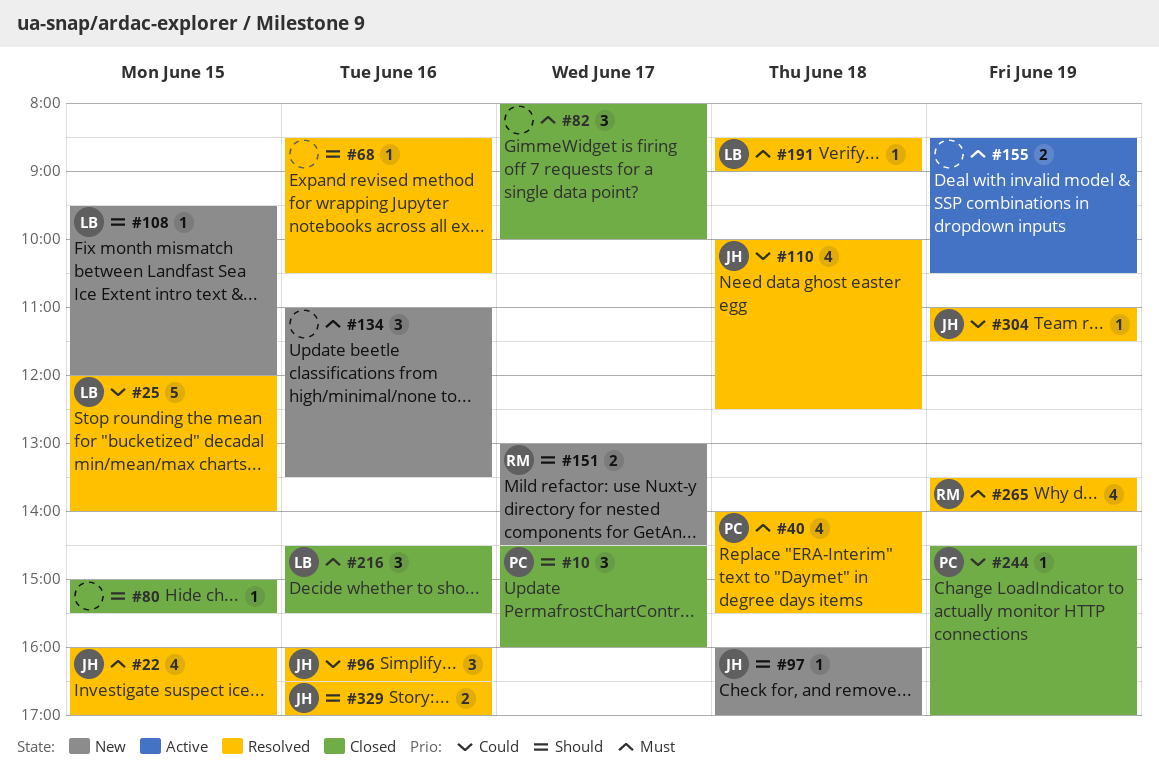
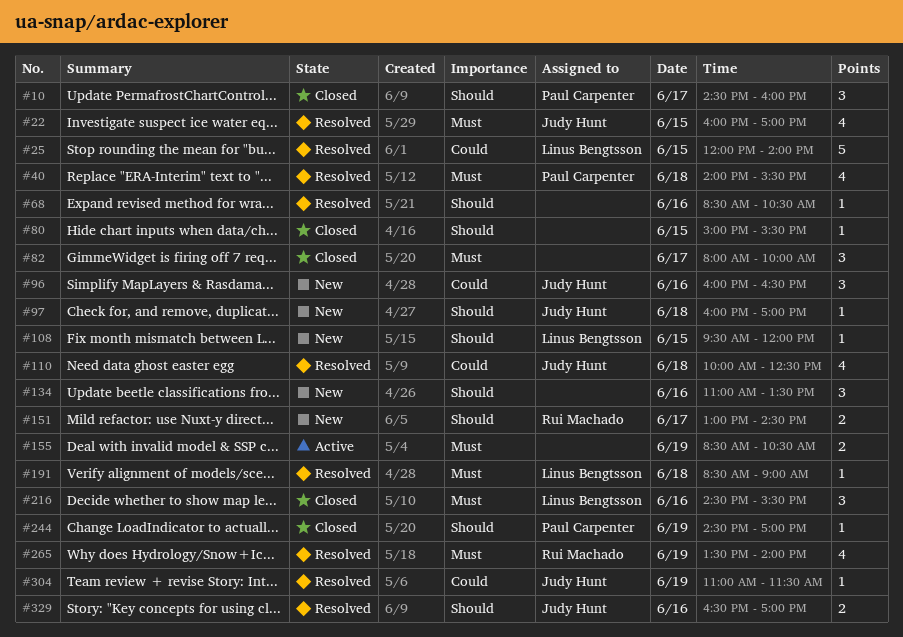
#96, status: Resolved -> New
#134, priority: Must -> Should
#244, priority: Could -> Should

